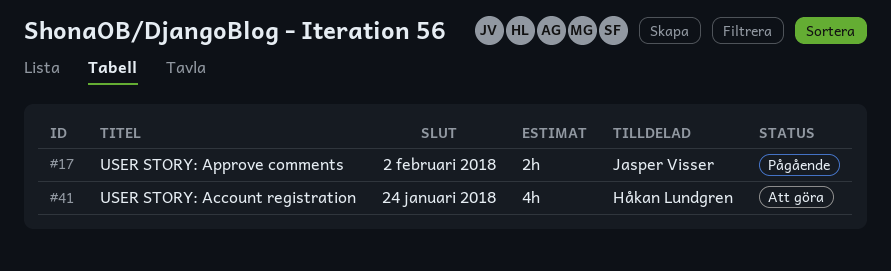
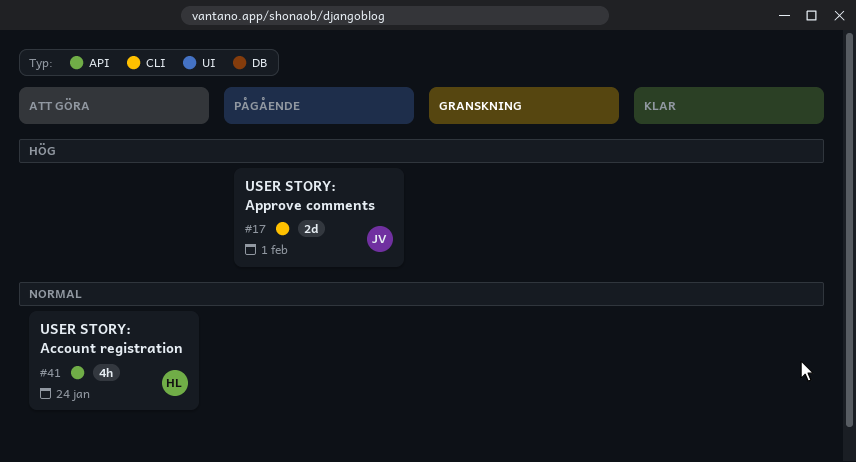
#17, estimate: 2h -> 2d
#17, due: Feb 2 -> Feb 1

